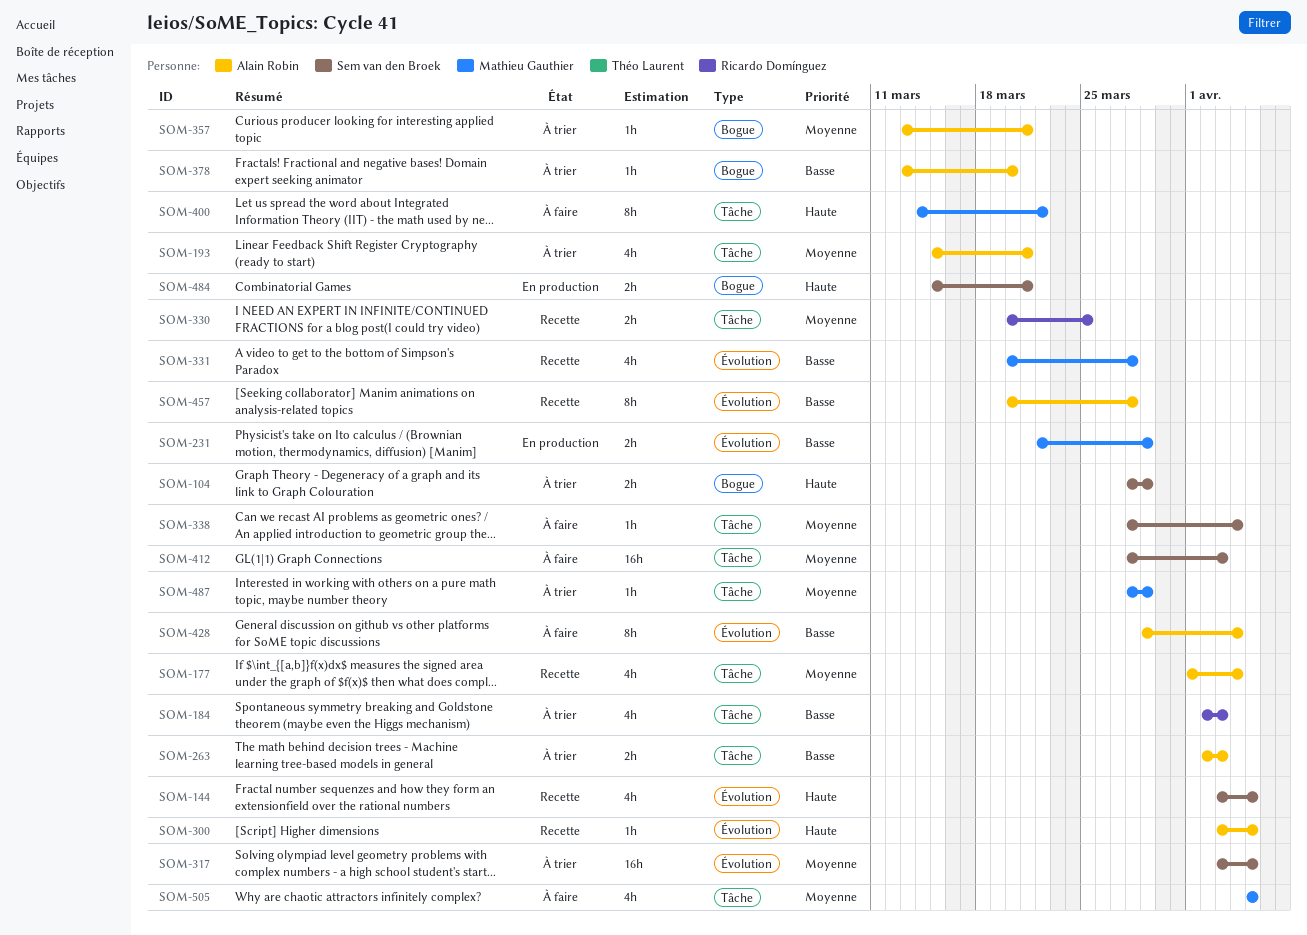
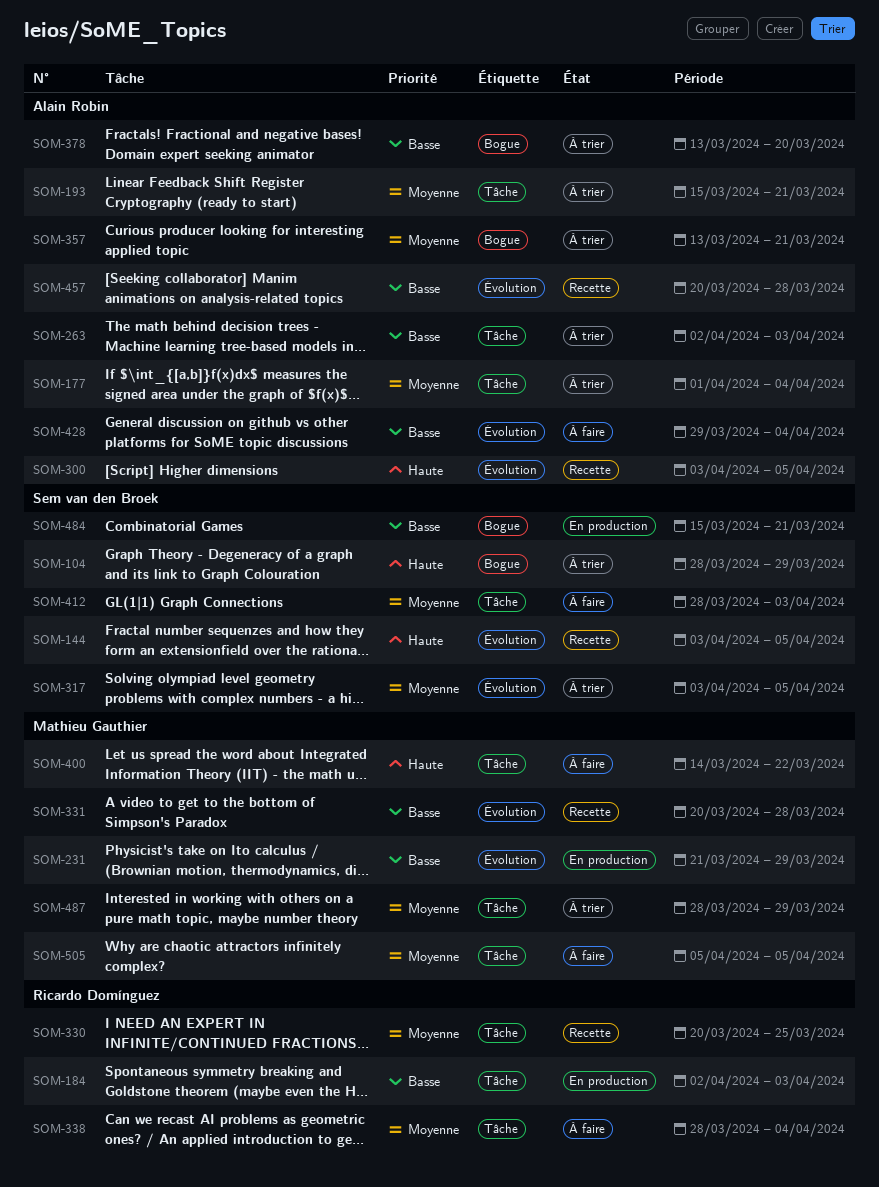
SOM-177, status: Recette -> À trier
SOM-184, status: À trier -> En production
SOM-231, start: Mar 22 -> Mar 21
SOM-338, owner: Sem van den Broek -> Ricardo Domínguez
SOM-484, priority: Haute -> Basse

